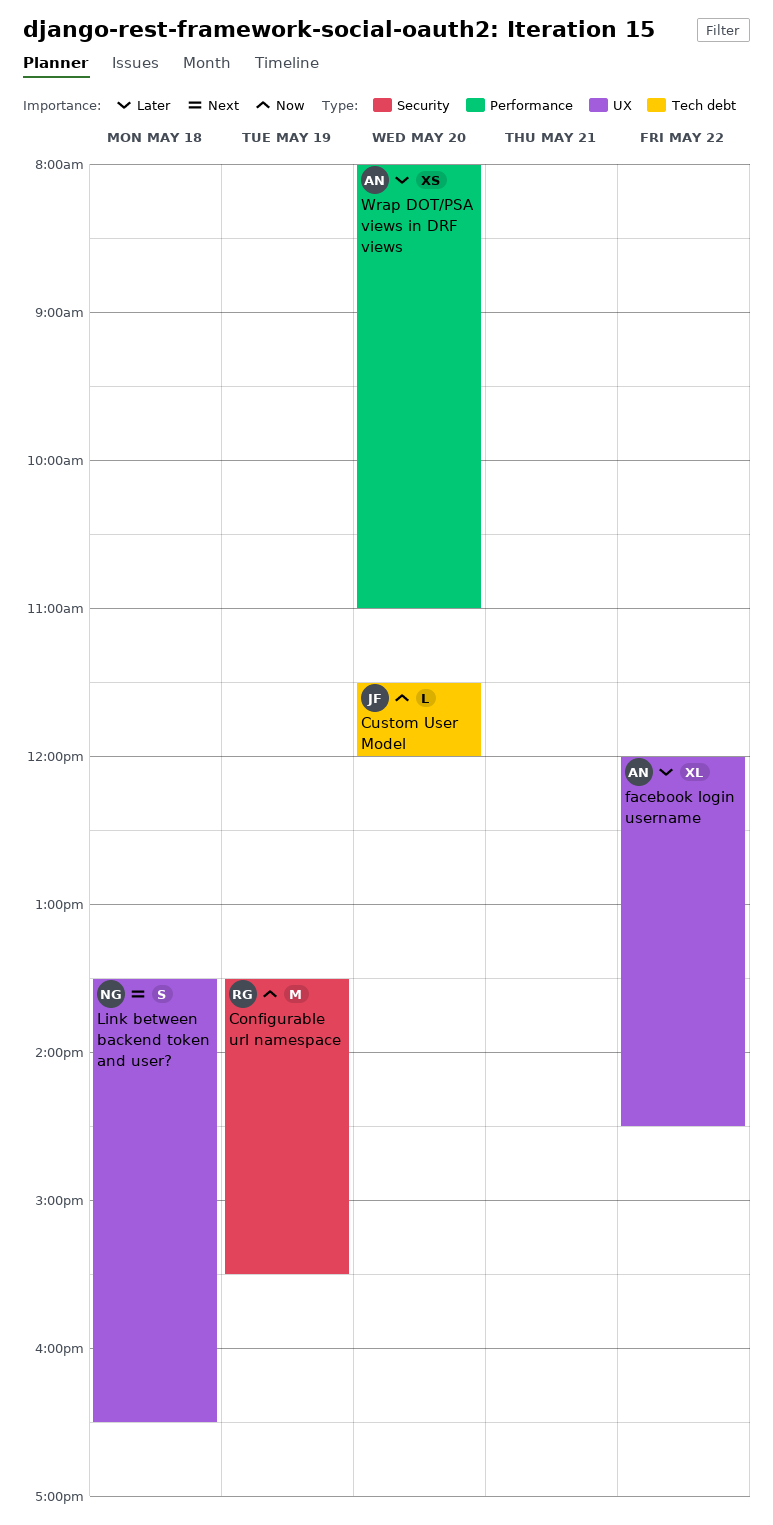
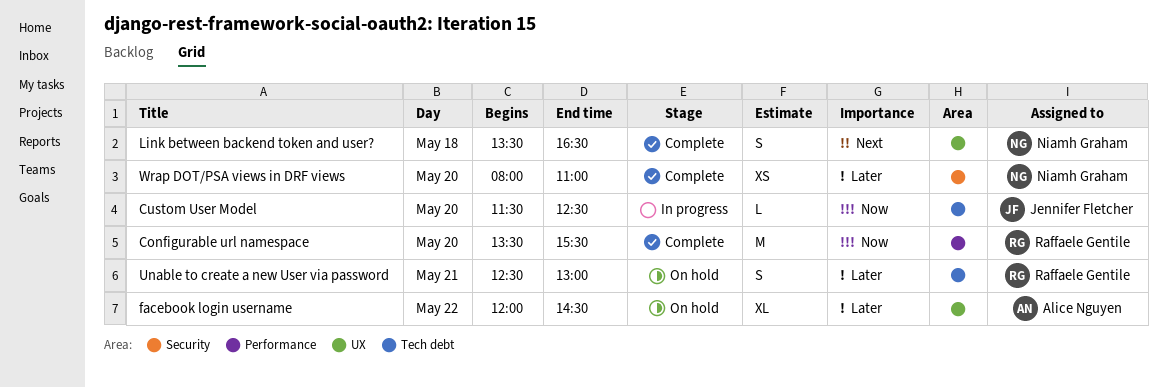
Configurable url namespace, label: Security -> Performance
Configurable url namespace, day: May 19 -> May 20
Custom User Model, ends: 12:00 -> 12:30
Unable to create a new User via password: none -> present
Wrap DOT/PSA views in DRF views, owner: Alice Nguyen -> Niamh Graham
Wrap DOT/PSA views in DRF views, label: Performance -> Security

